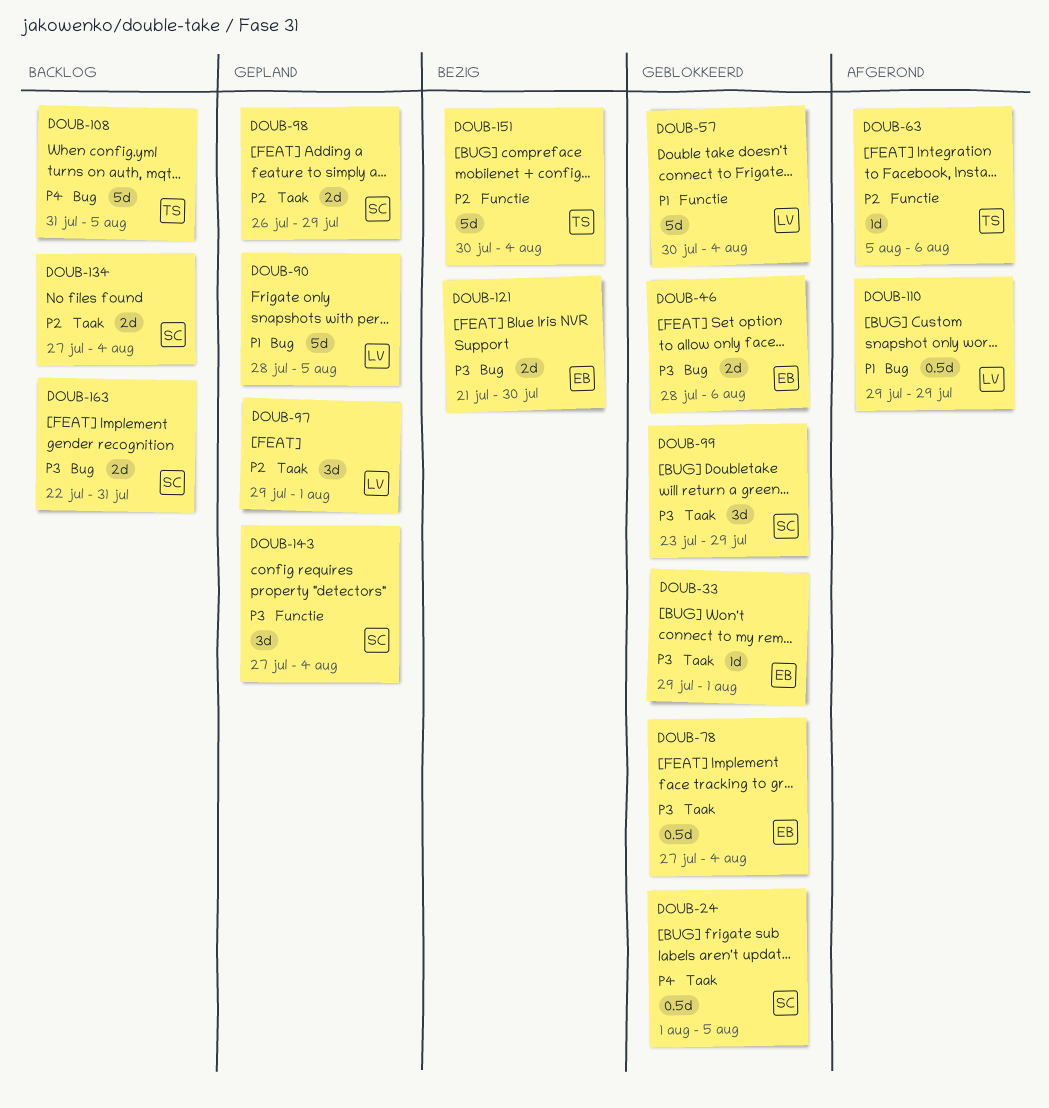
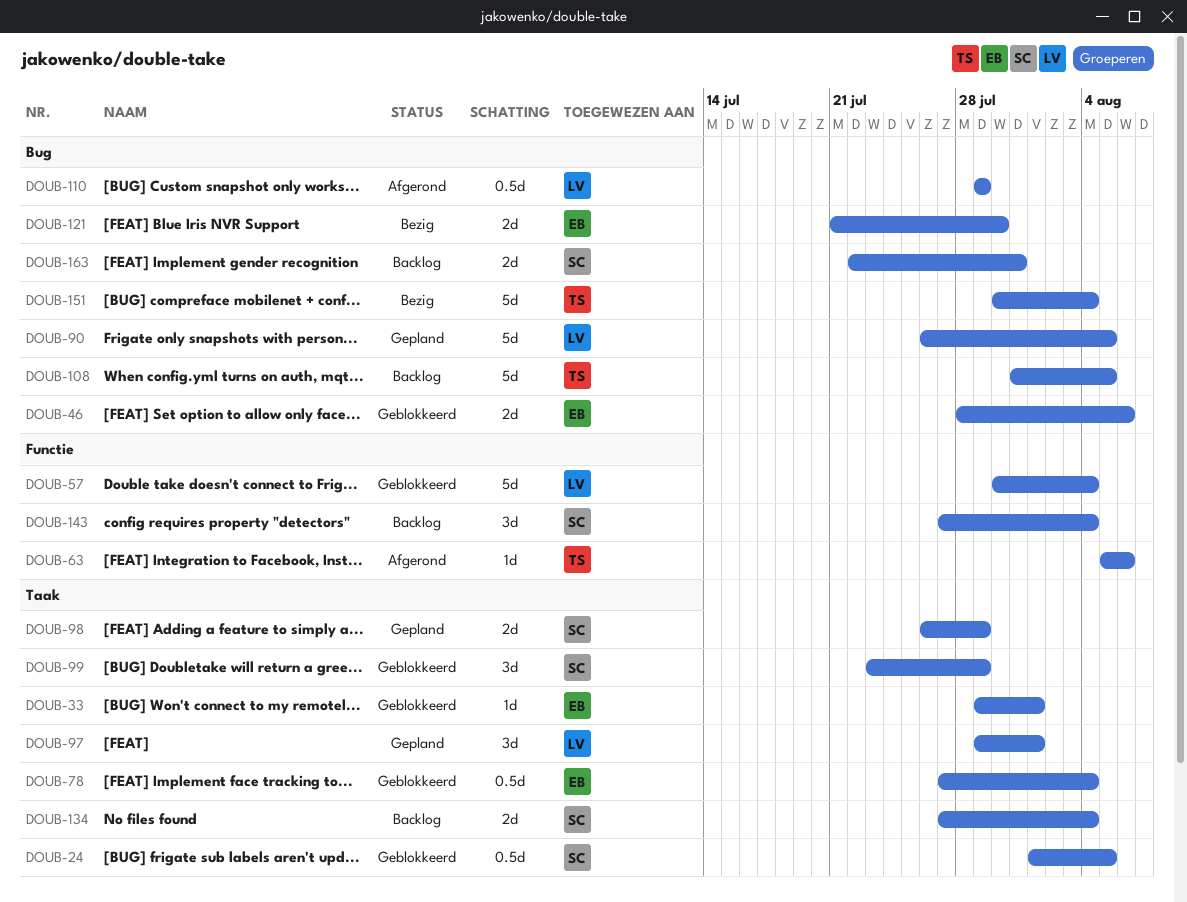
DOUB-90, start: Jul 28 -> Jul 26
DOUB-143, status: Gepland -> Backlog
DOUB-151, label: Functie -> Bug

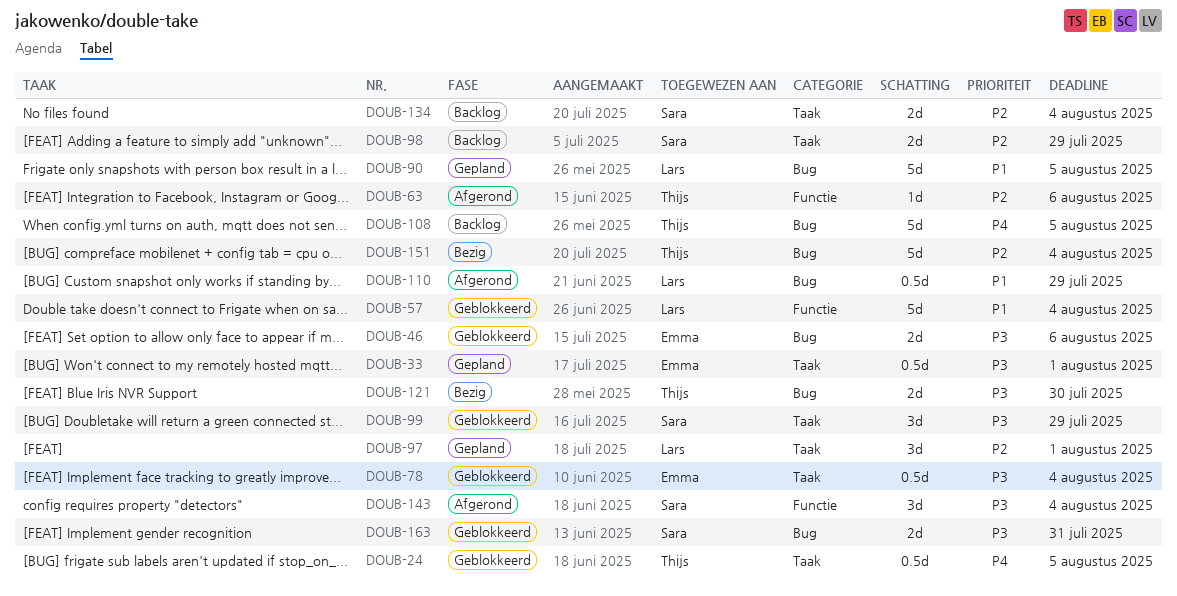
DOUB-24, owner: Sara -> Thijs
DOUB-33, status: Geblokkeerd -> Gepland
DOUB-33, estimate: 1d -> 0.5d
DOUB-98, status: Gepland -> Backlog
DOUB-121, owner: Emma -> Thijs
DOUB-143, status: Backlog -> Afgerond
DOUB-163, status: Backlog -> Geblokkeerd

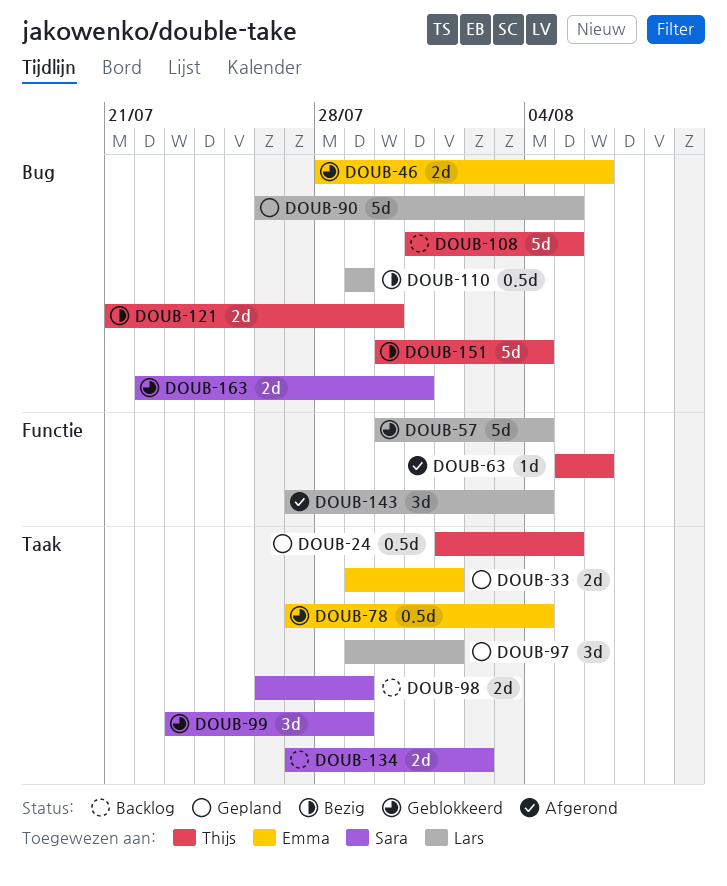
DOUB-24, status: Geblokkeerd -> Gepland
DOUB-33, estimate: 0.5d -> 2d
DOUB-110, status: Afgerond -> Bezig
DOUB-134, due: Aug 4 -> Aug 2
DOUB-143, owner: Sara -> Lars

